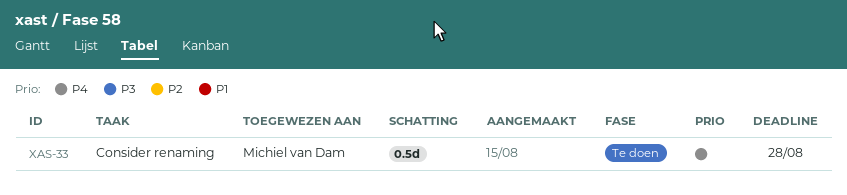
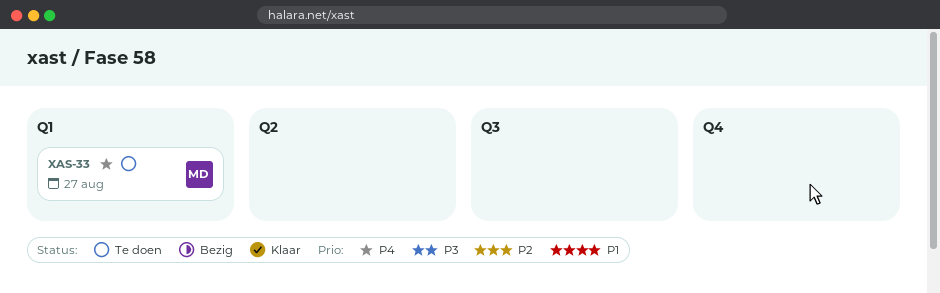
XAS-33, due: Aug 28 -> Aug 27

